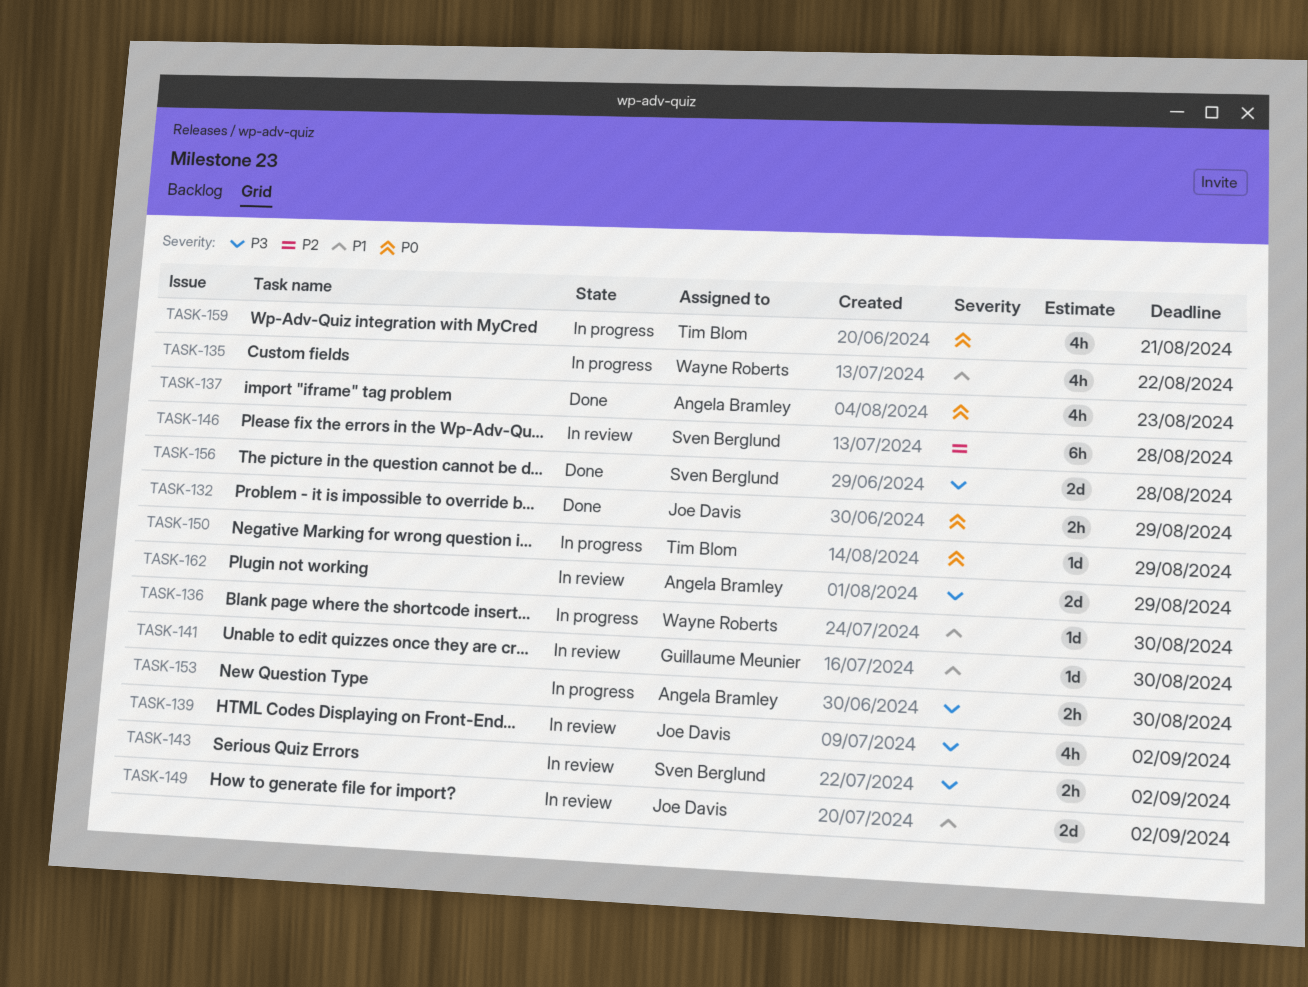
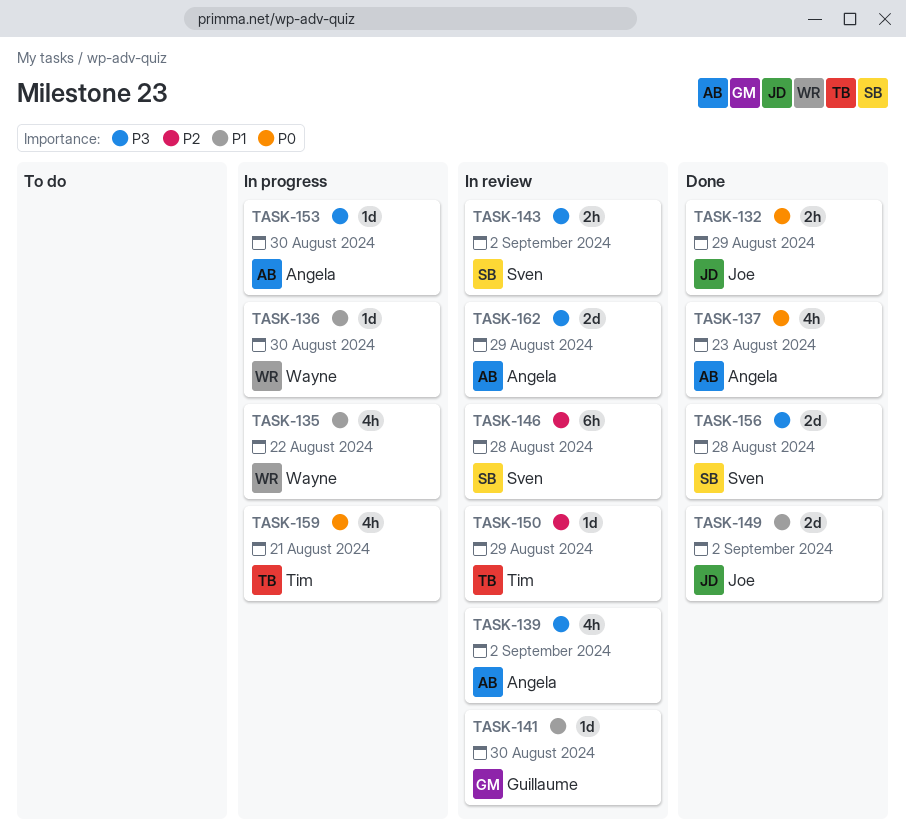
TASK-139, owner: Joe Davis -> Angela Bramley
TASK-149, status: In review -> Done
TASK-150, status: In progress -> In review
TASK-150, priority: P0 -> P2
TASK-153, estimate: 2h -> 1d

